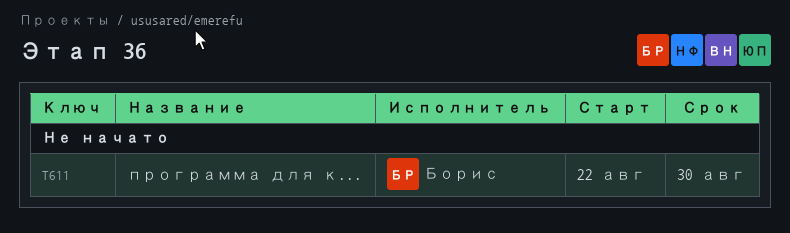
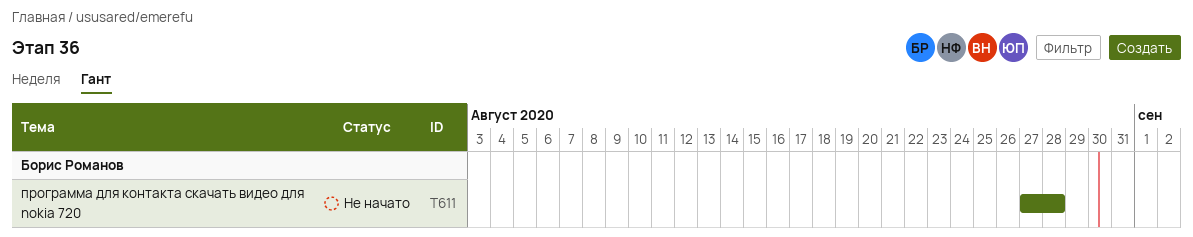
T611, start: Aug 22 -> Aug 27
T611, due: Aug 30 -> Aug 28

